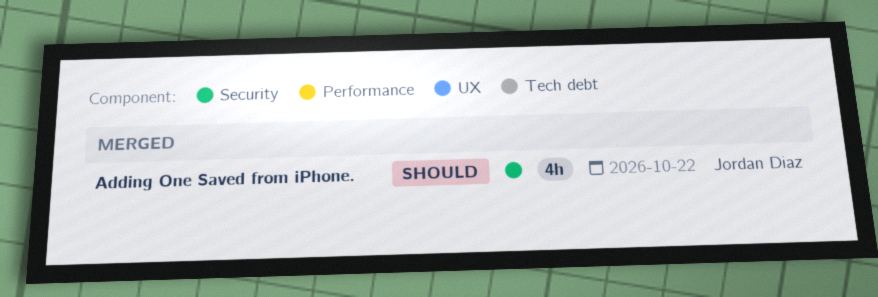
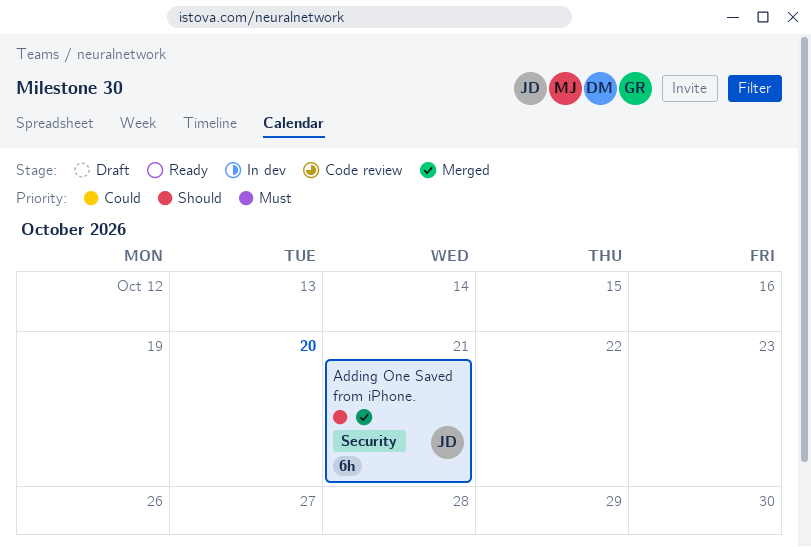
Adding One Saved from iPhone., estimate: 4h -> 6h
Adding One Saved from iPhone., due: Oct 22 -> Oct 21

